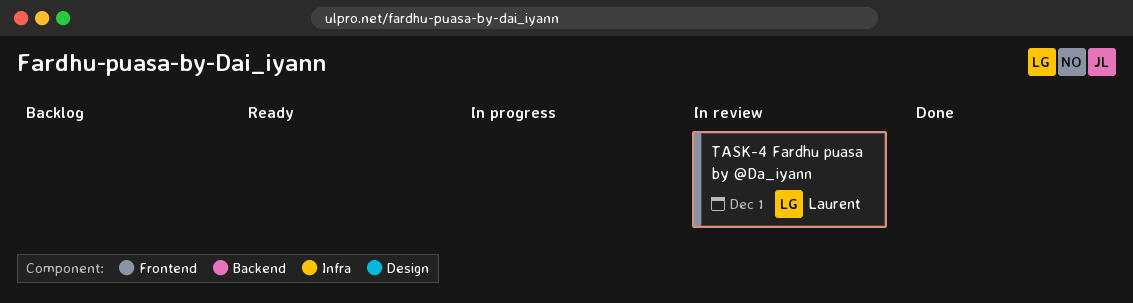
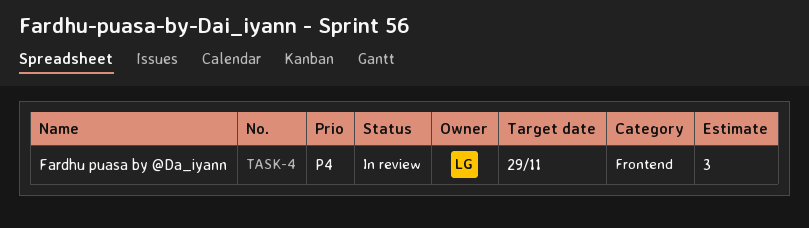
TASK-4, due: Dec 1 -> Nov 29

